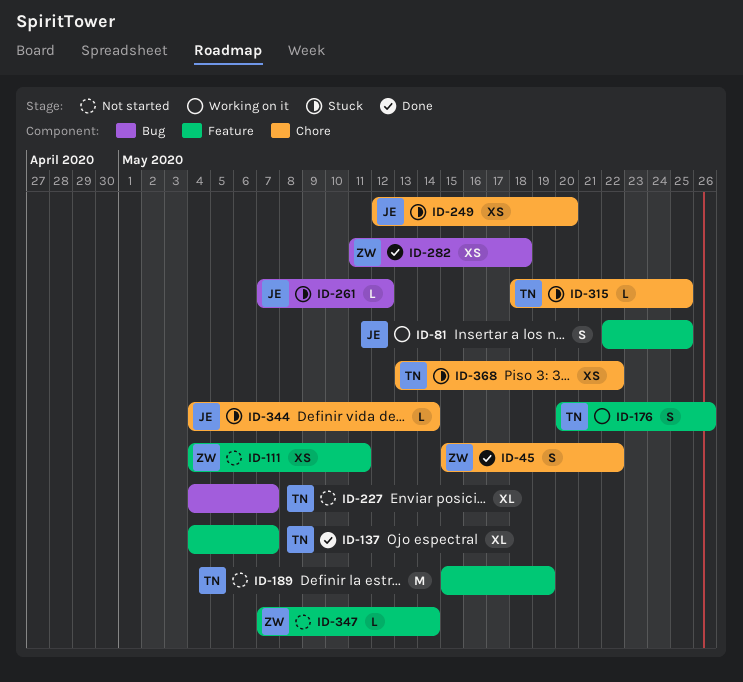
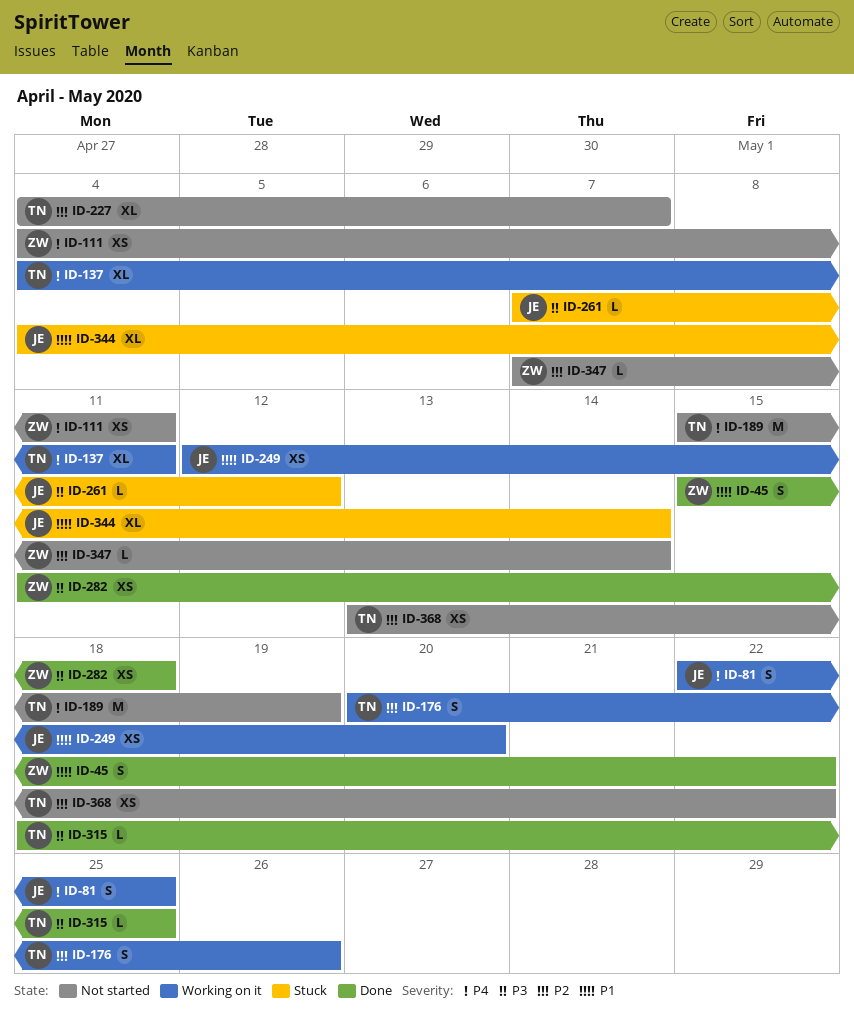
ID-137, status: Done -> Working on it
ID-137, due: May 7 -> May 11
ID-249, status: Stuck -> Working on it
ID-315, status: Stuck -> Done
ID-344, estimate: L -> XL
ID-368, status: Stuck -> Not started

